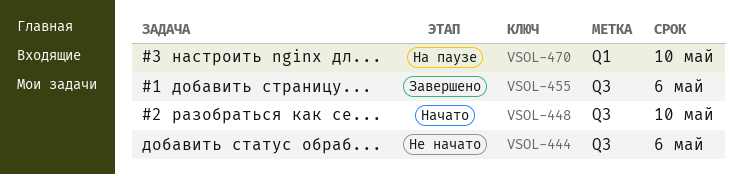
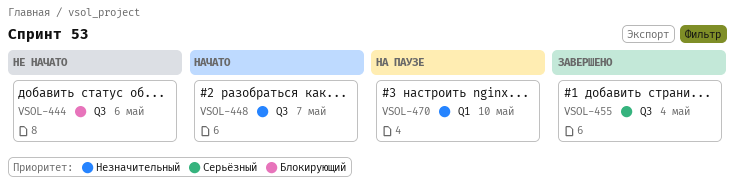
VSOL-448, due: May 10 -> May 7
VSOL-455, due: May 6 -> May 4

